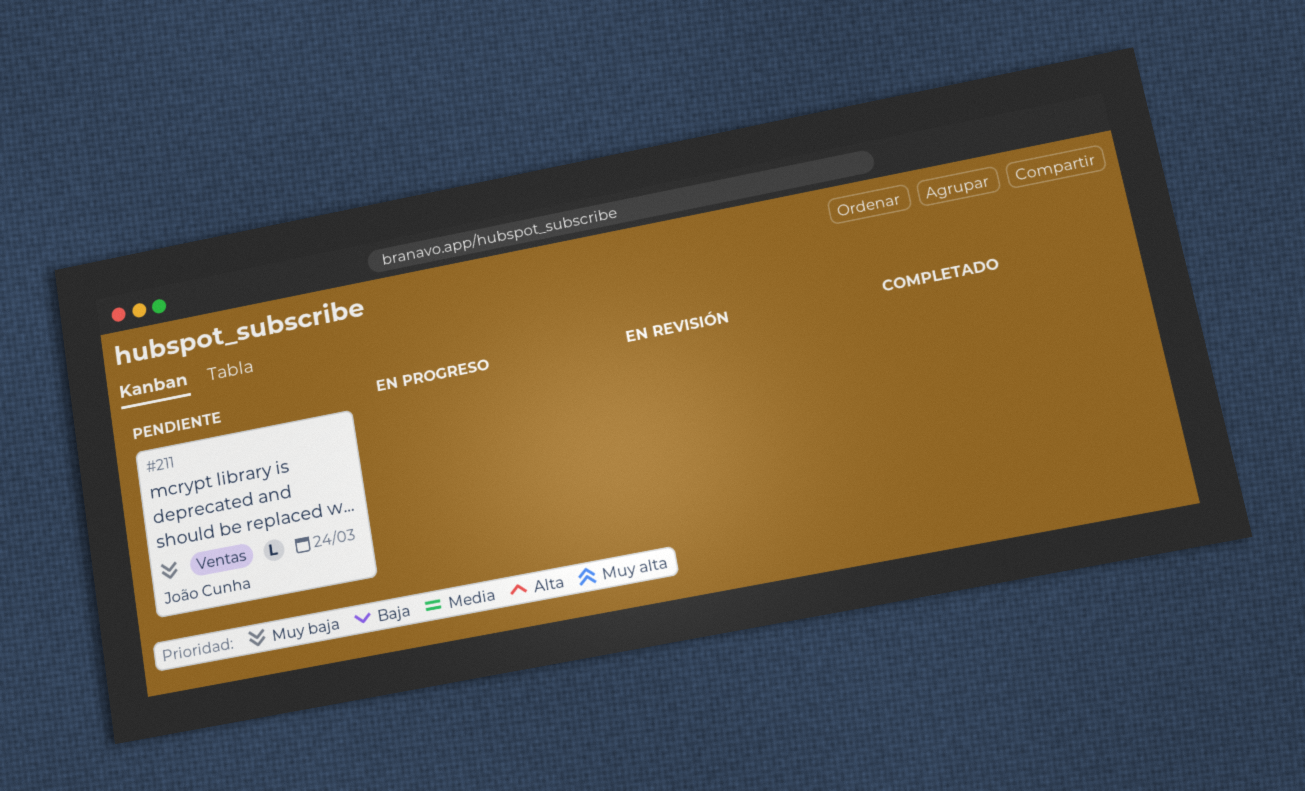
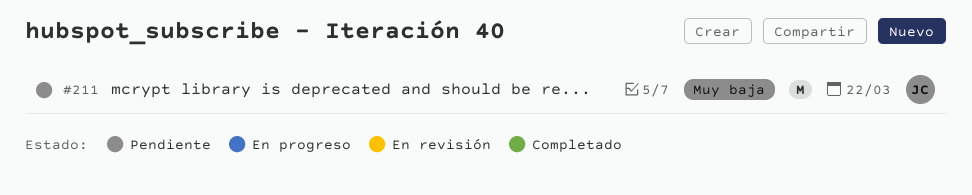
#211, estimate: L -> M
#211, due: Mar 24 -> Mar 22

